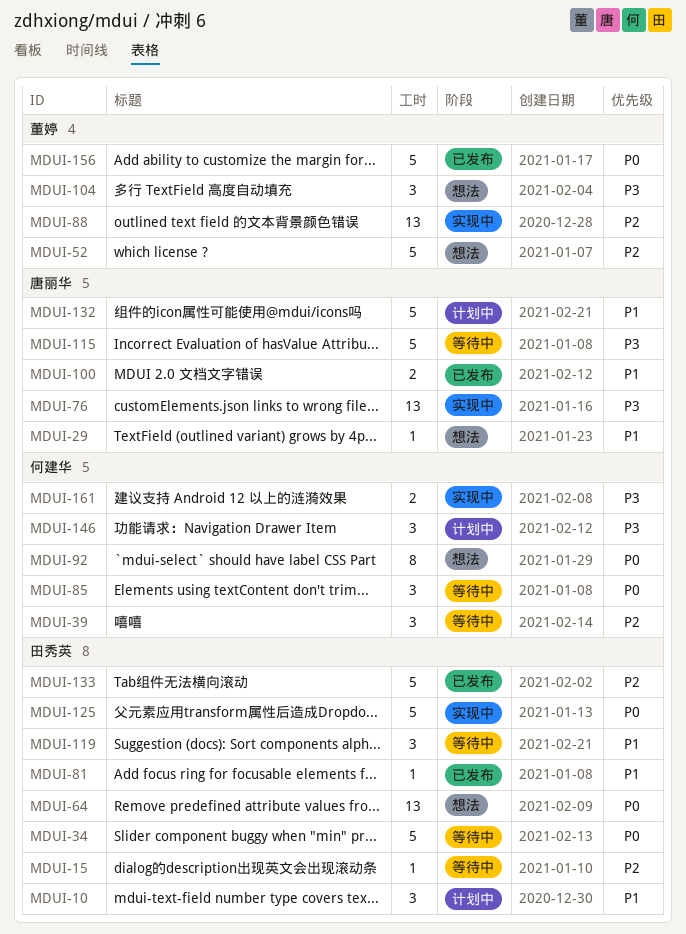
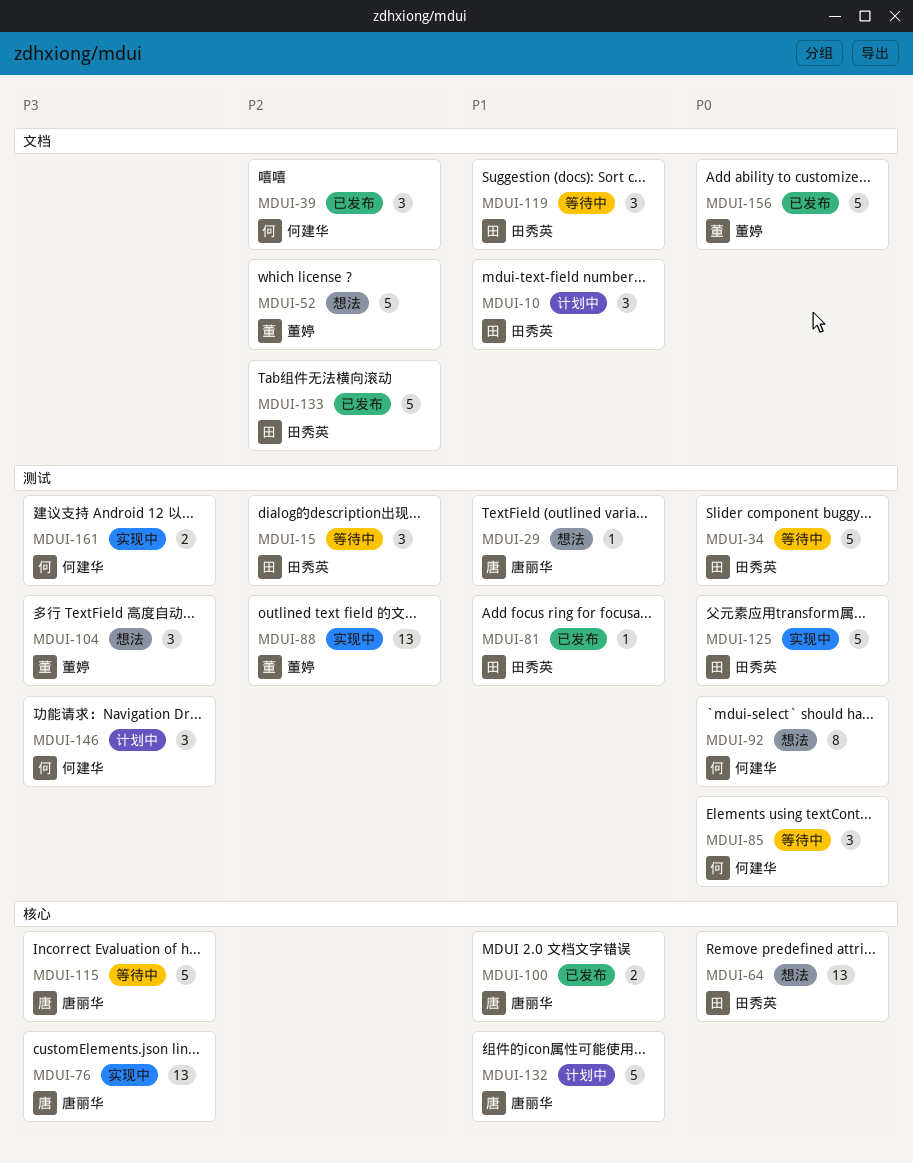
MDUI-15, estimate: 1 -> 3
MDUI-39, status: 等待中 -> 已发布

